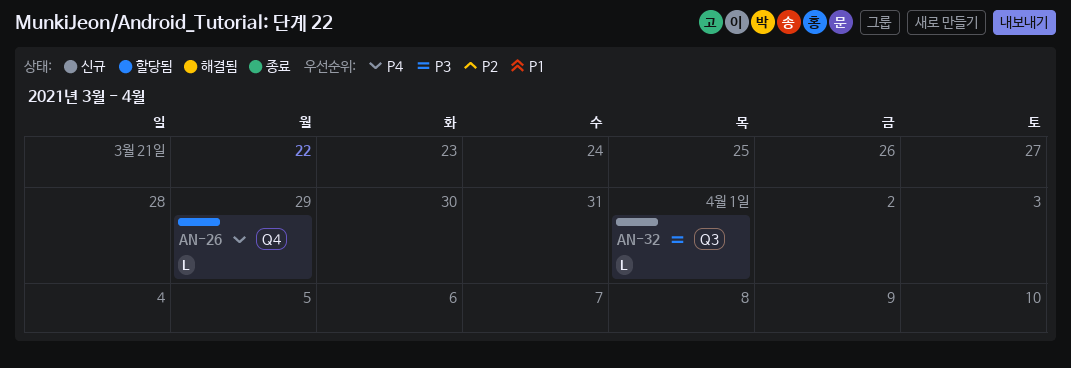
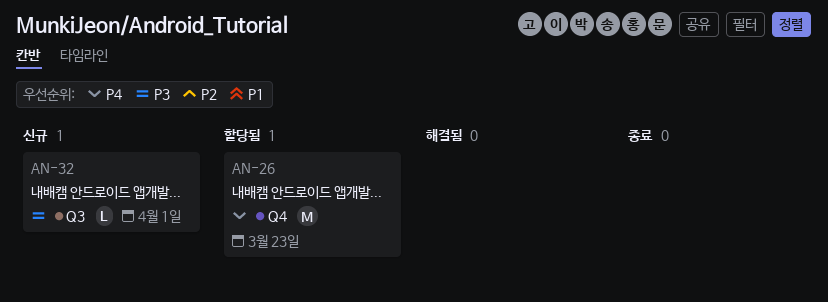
AN-26, estimate: L -> M
AN-26, due: Mar 29 -> Mar 23

